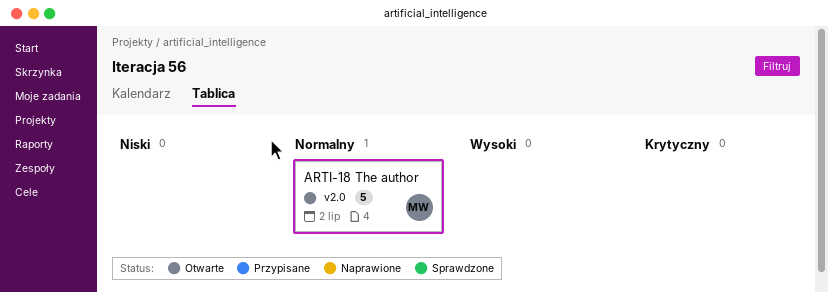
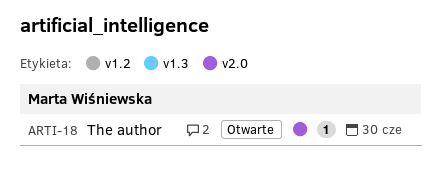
ARTI-18, estimate: 5 -> 1
ARTI-18, due: Jul 2 -> Jun 30

